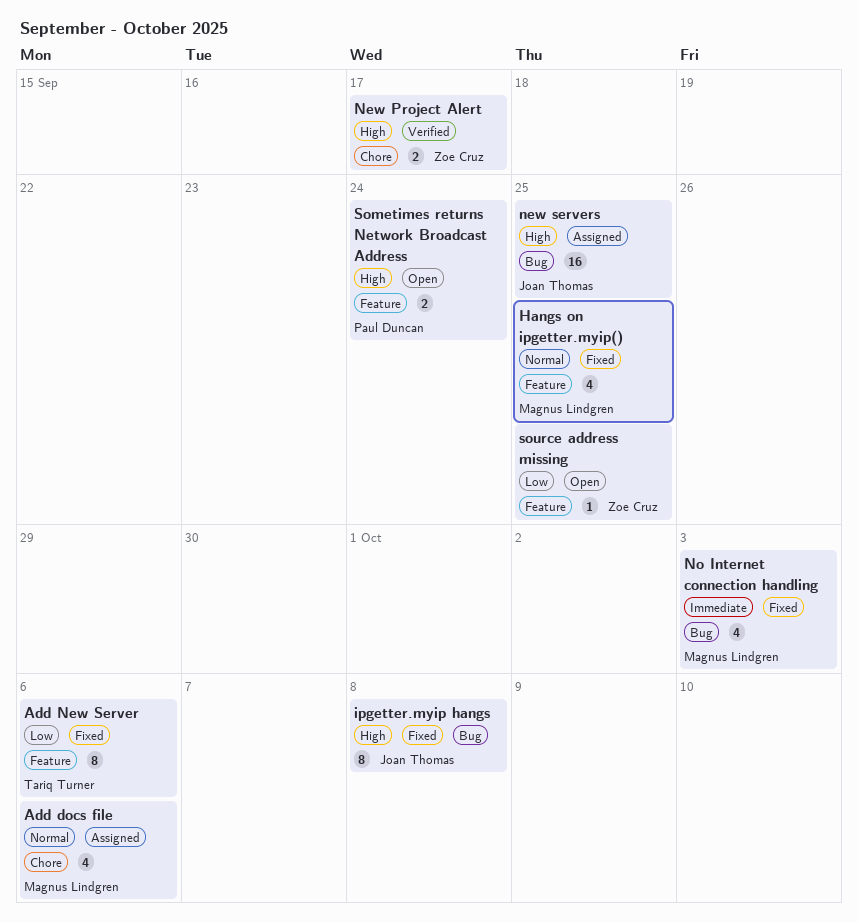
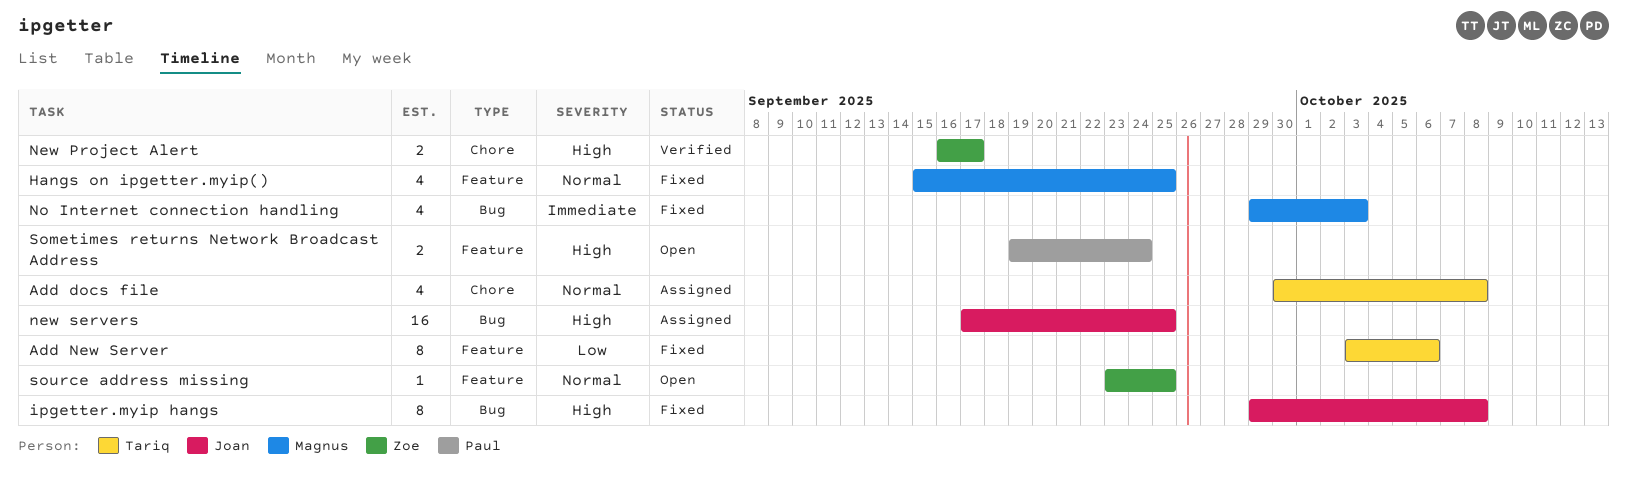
Add docs file, owner: Magnus Lindgren -> Tariq Turner
Add docs file, due: Oct 6 -> Oct 8
source address missing, priority: Low -> Normal

